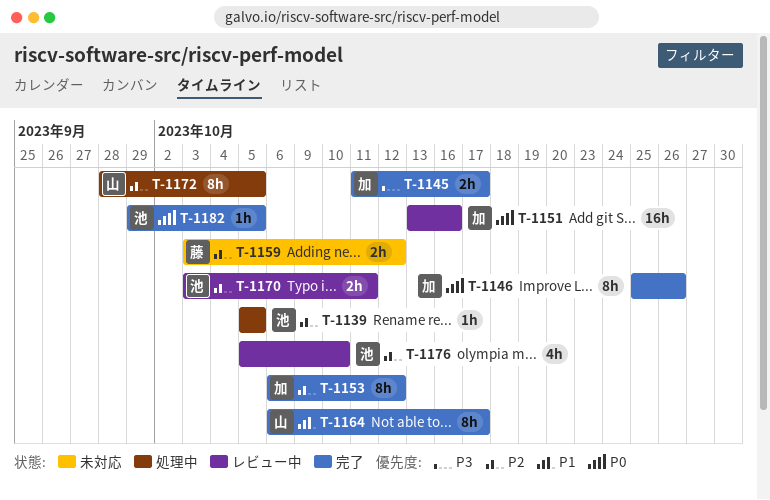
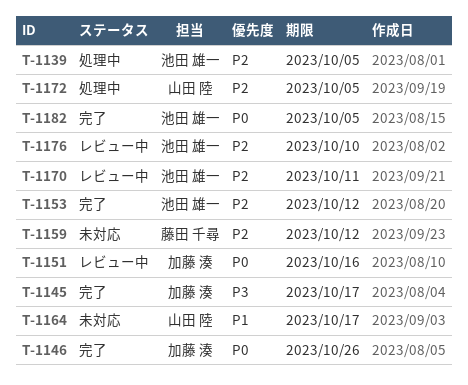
T-1153, owner: 加藤 湊 -> 池田 雄一
T-1164, status: 完了 -> 未対応

